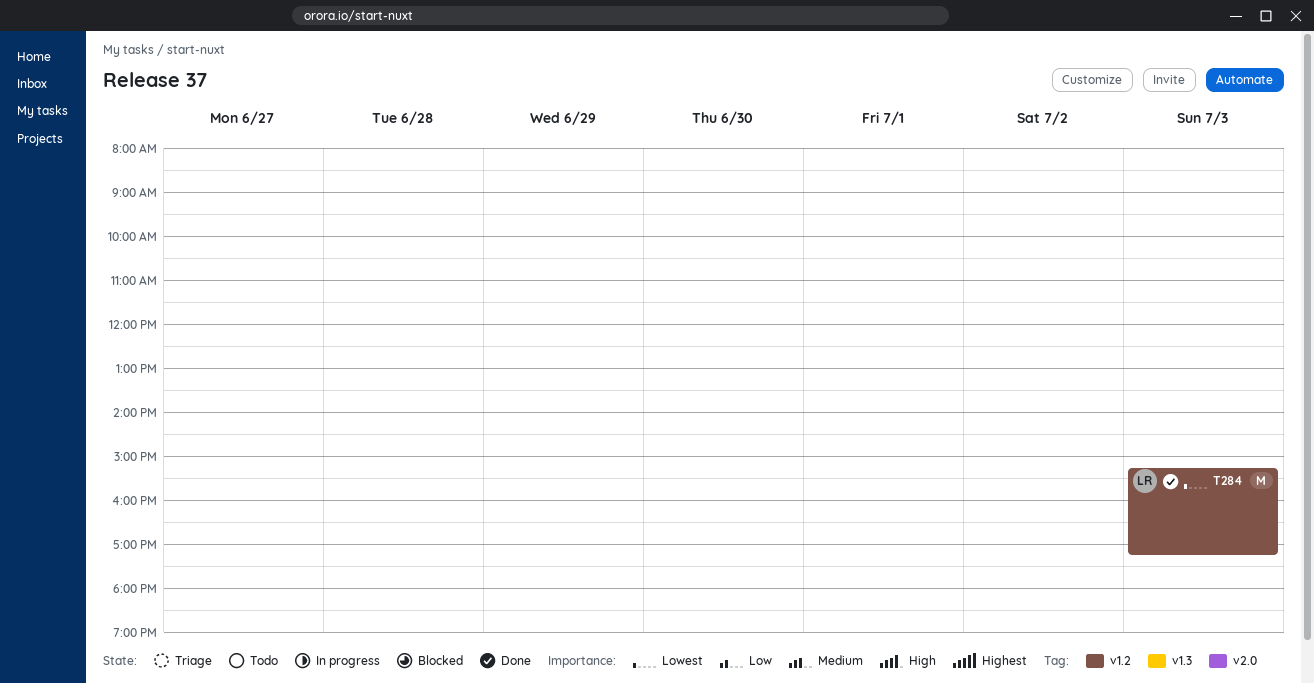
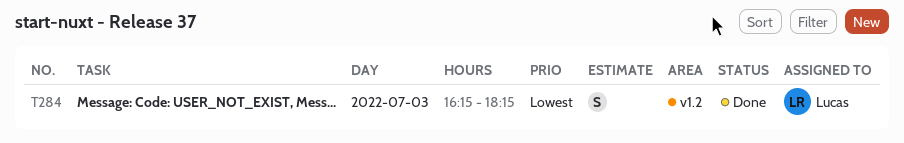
T284, estimate: M -> S
T284, begins: 15:15 -> 16:15
T284, ends: 17:15 -> 18:15

